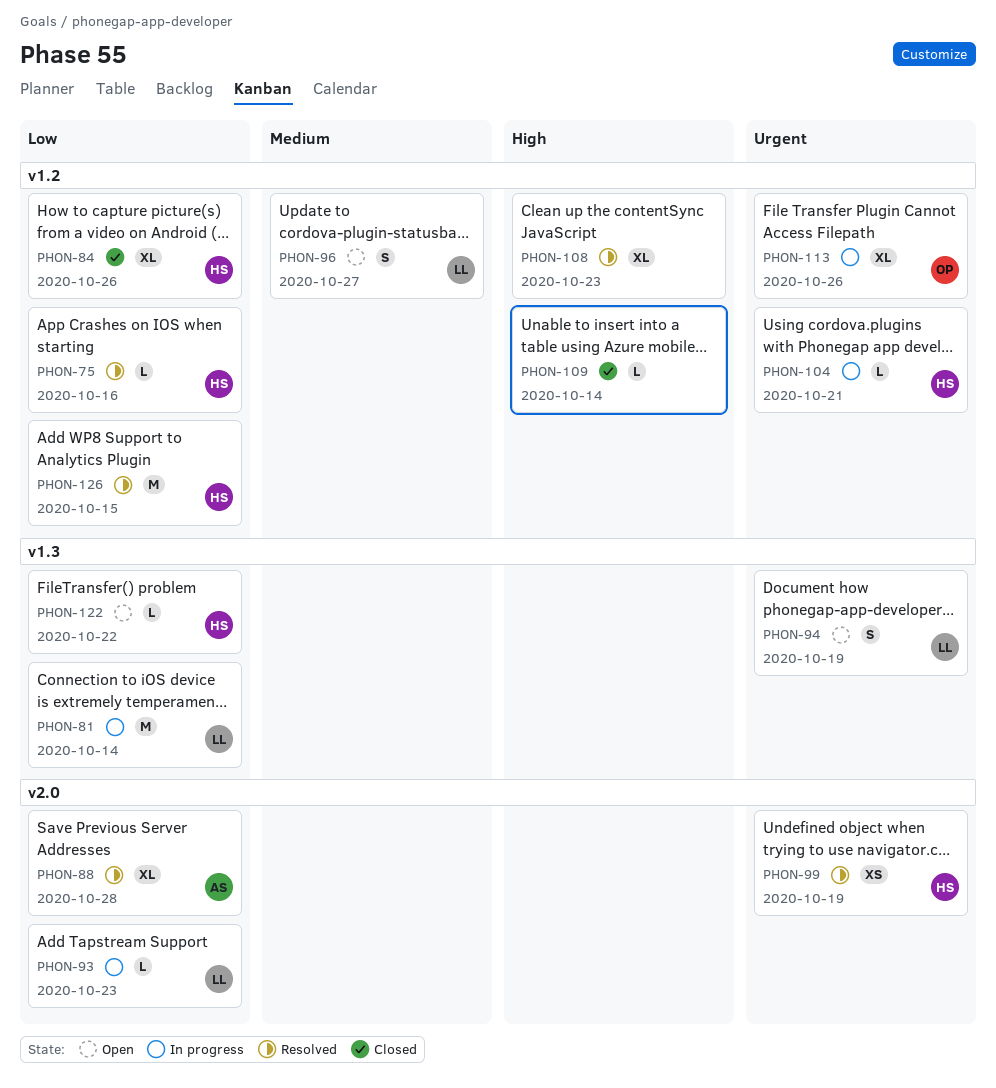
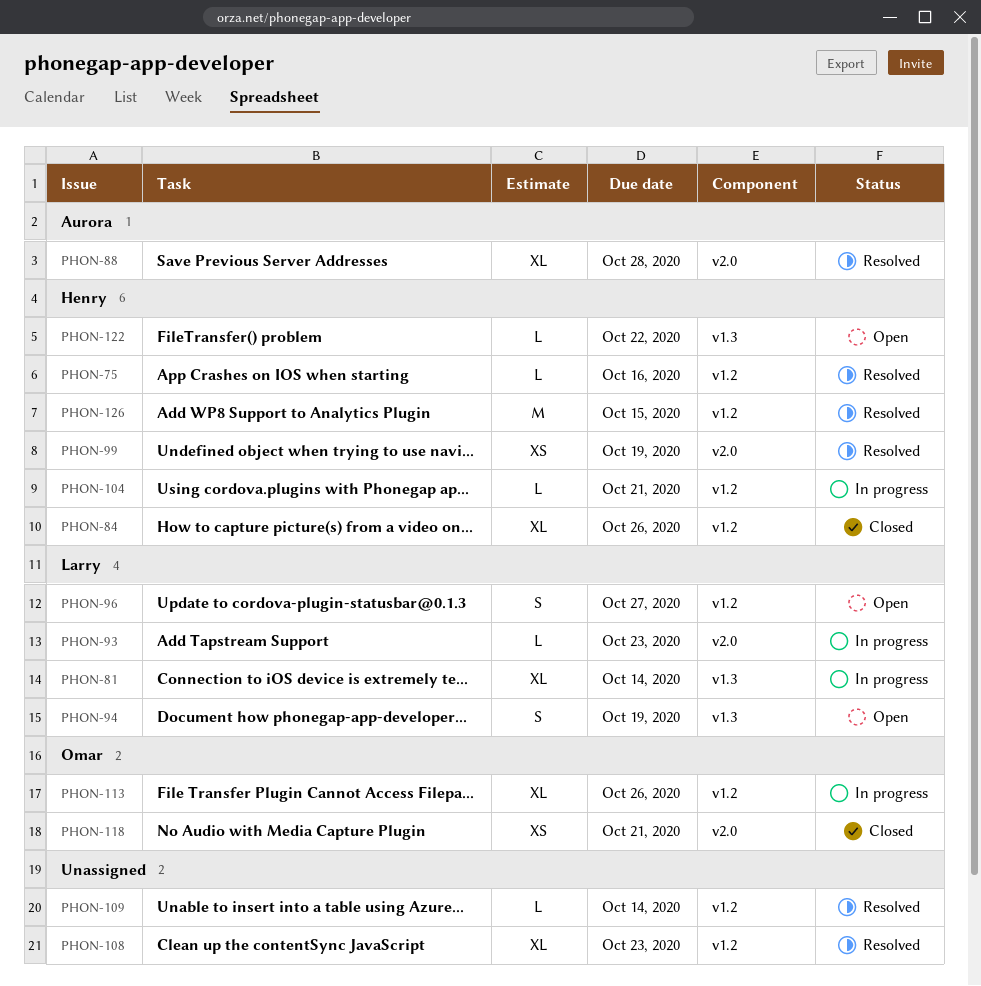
PHON-81, estimate: M -> XL
PHON-109, status: Closed -> Resolved
PHON-118: none -> present

